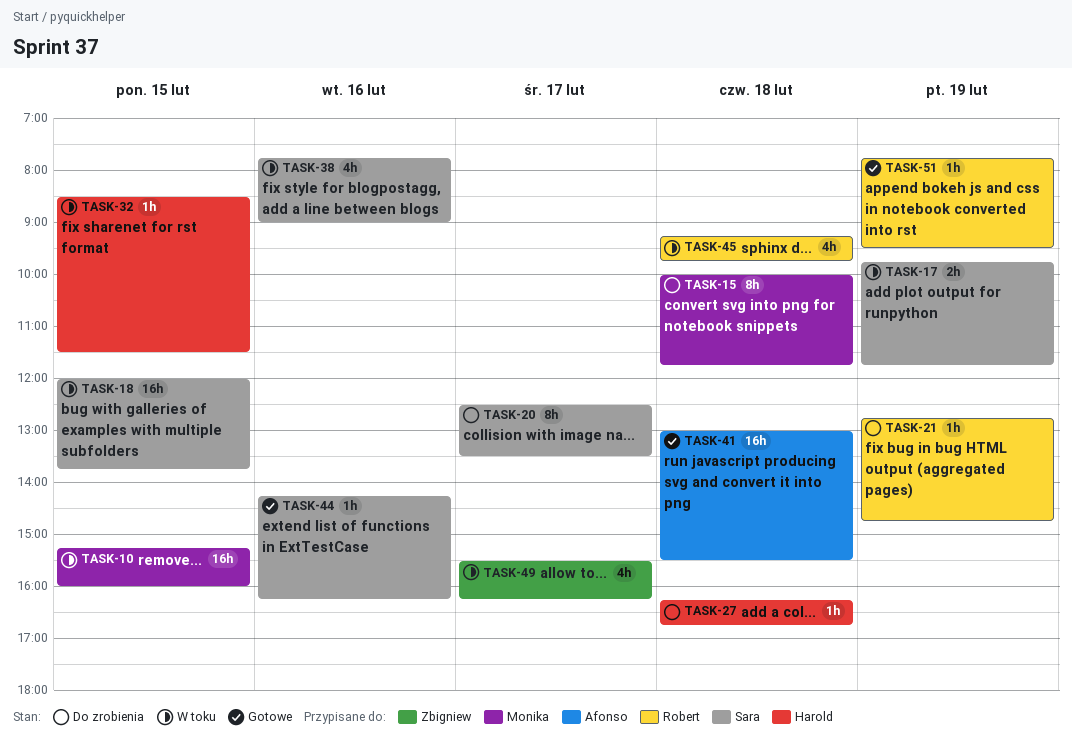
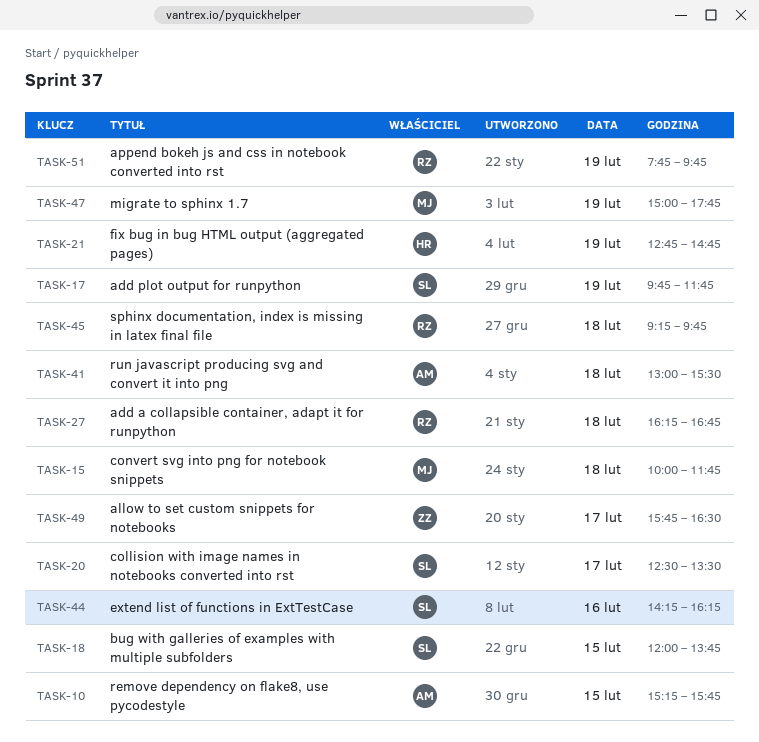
TASK-10, owner: Monika -> Afonso
TASK-10, ends: 16:00 -> 15:45
TASK-21, owner: Robert -> Harold
TASK-27, owner: Harold -> Robert
TASK-32: present -> none
TASK-38: present -> none
TASK-47: none -> present
TASK-49, begins: 15:30 -> 15:45
TASK-49, ends: 16:15 -> 16:30
TASK-51, ends: 09:30 -> 09:45

